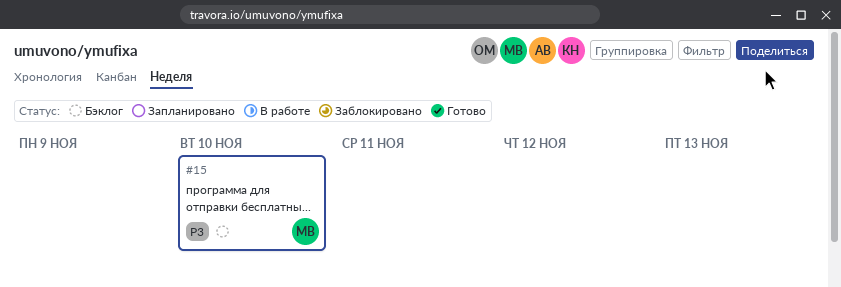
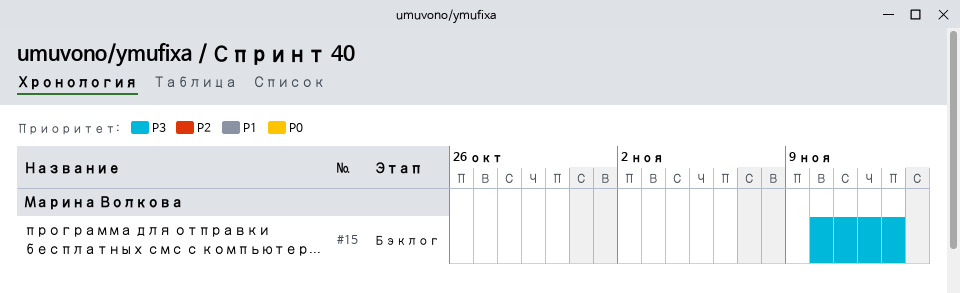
#15, due: Nov 10 -> Nov 13

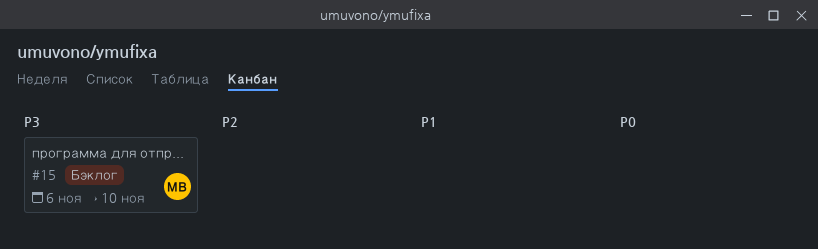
#15, start: Nov 10 -> Nov 6
#15, due: Nov 13 -> Nov 10

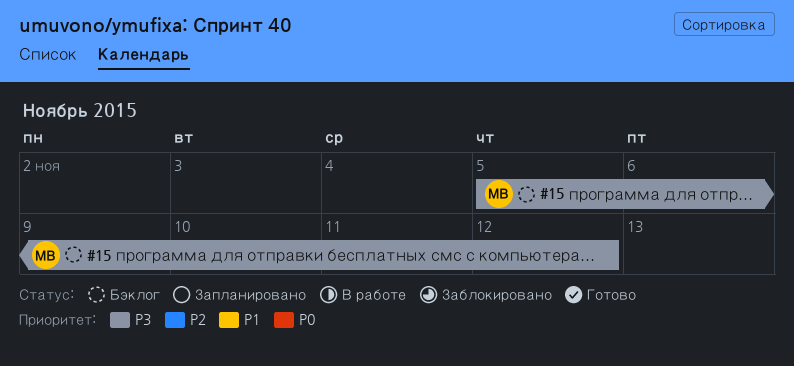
#15, start: Nov 6 -> Nov 5
#15, due: Nov 10 -> Nov 12

